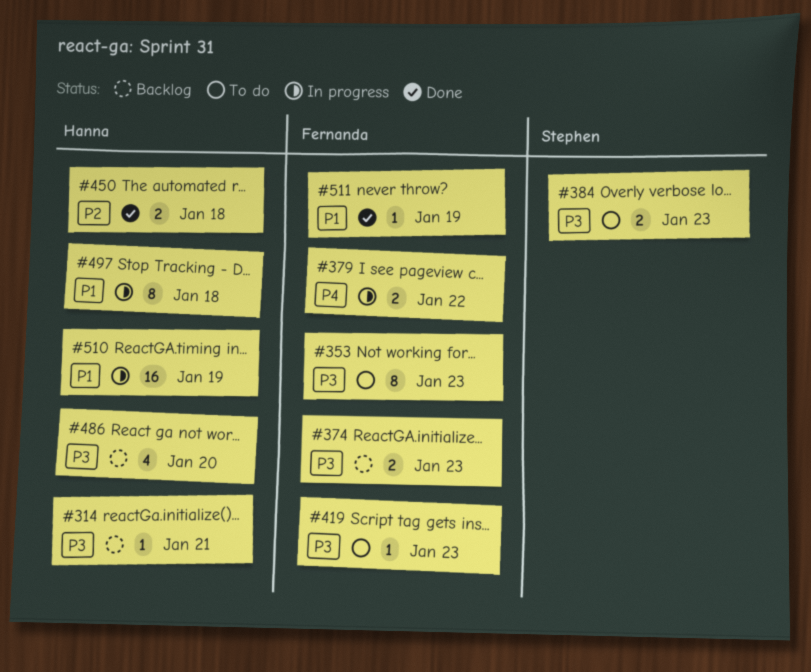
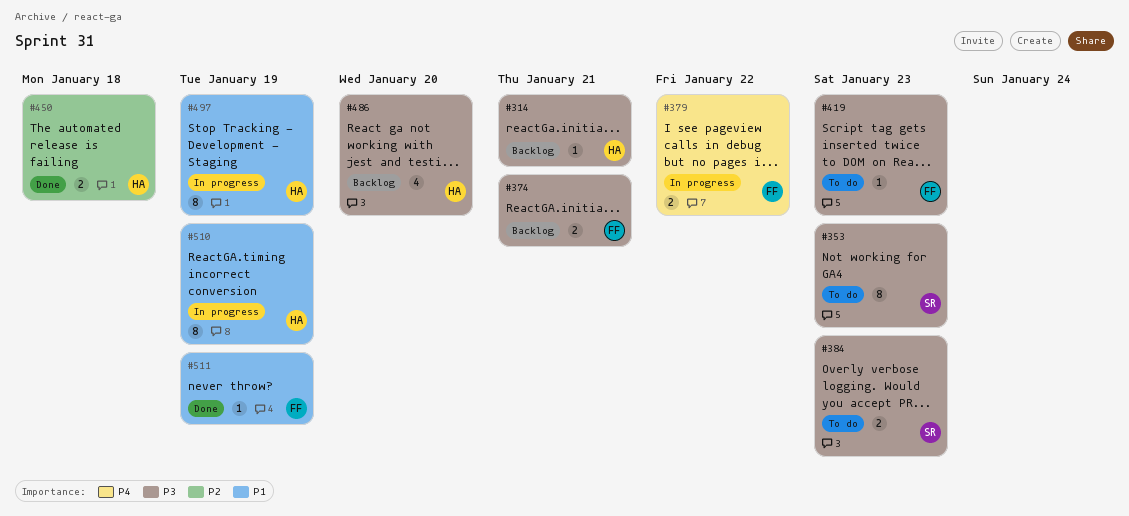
#353, owner: Fernanda -> Stephen
#374, due: Jan 23 -> Jan 21
#497, due: Jan 18 -> Jan 19
#510, estimate: 16 -> 8

